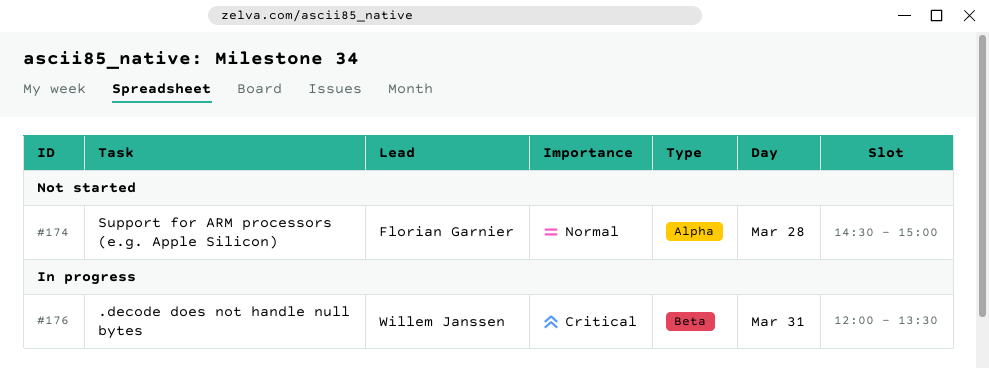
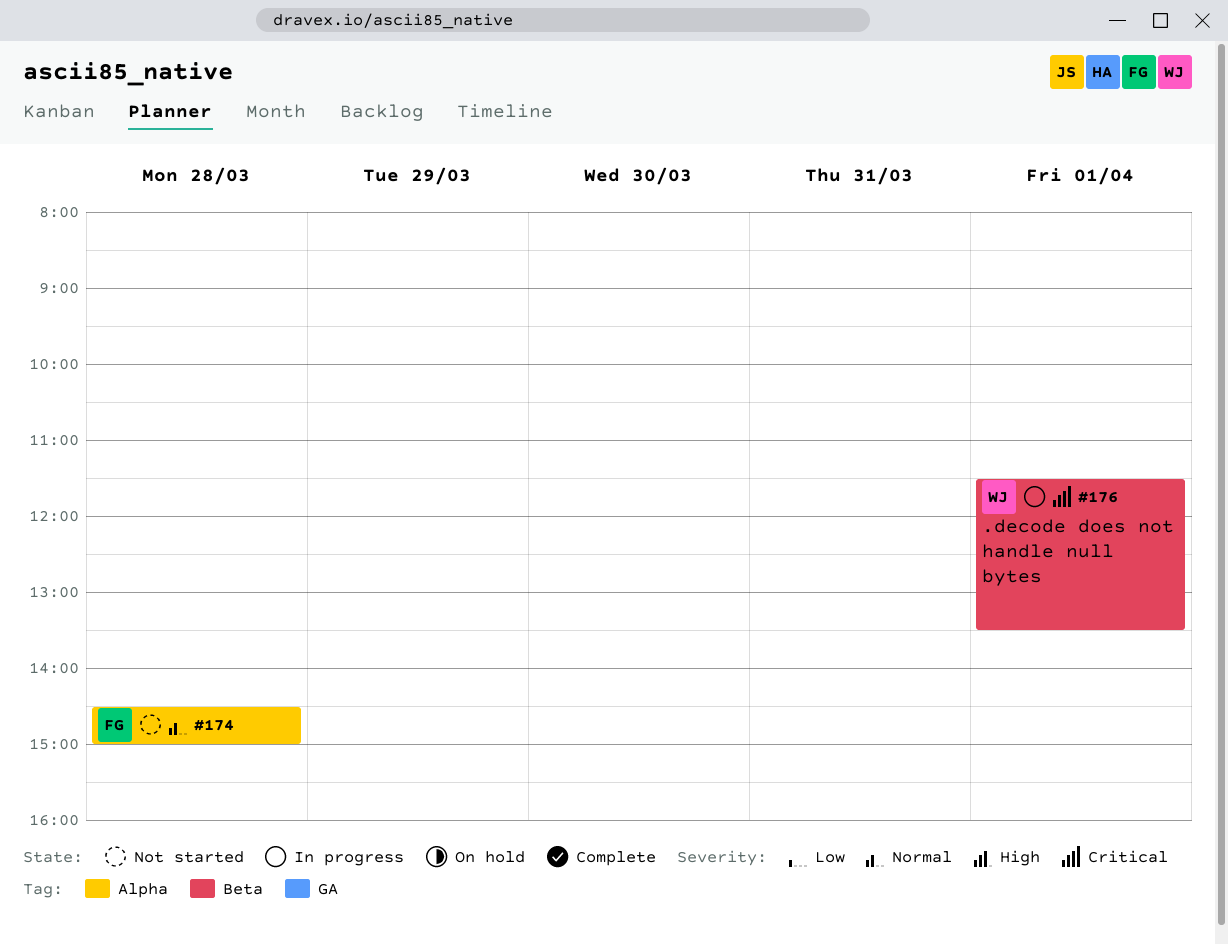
#176, day: Mar 31 -> Apr 1
#176, begins: 12:00 -> 11:30

